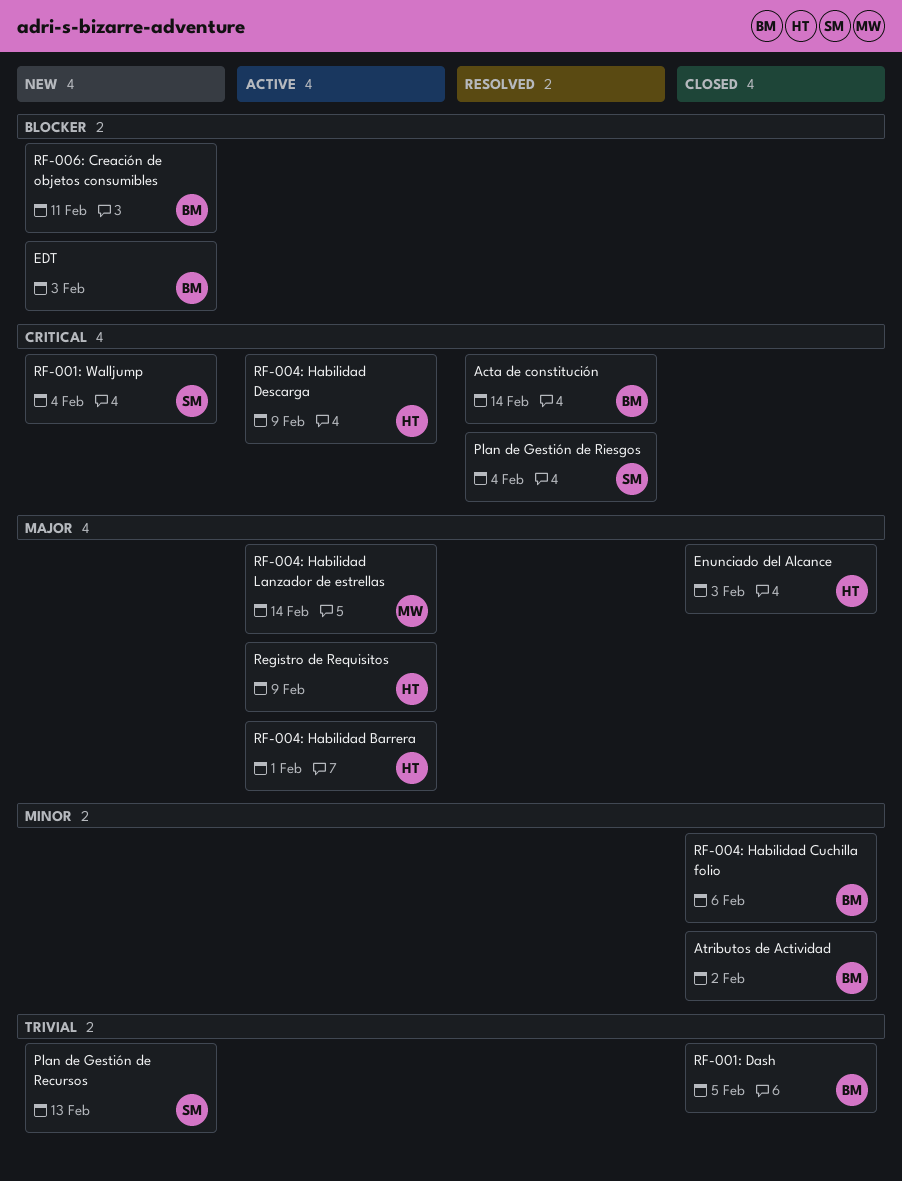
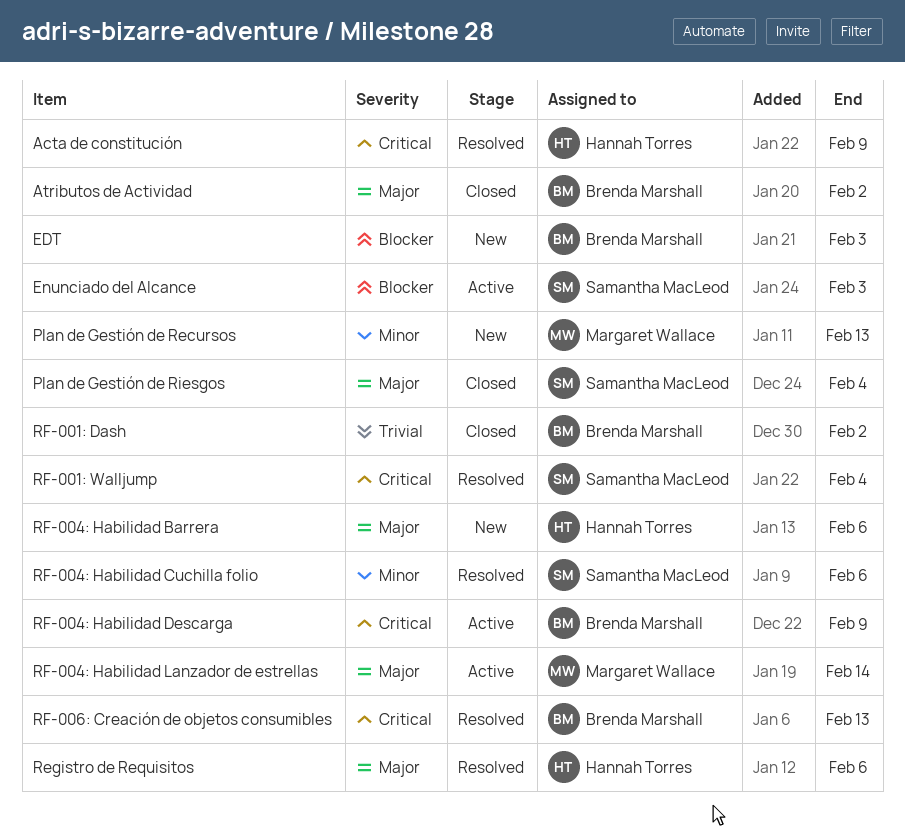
Acta de constitución, owner: Brenda Marshall -> Hannah Torres
Acta de constitución, due: Feb 14 -> Feb 9
Atributos de Actividad, priority: Minor -> Major
Enunciado del Alcance, status: Closed -> Active
Enunciado del Alcance, owner: Hannah Torres -> Samantha MacLeod
Enunciado del Alcance, priority: Major -> Blocker
Plan de Gestión de Recursos, owner: Samantha MacLeod -> Margaret Wallace
Plan de Gestión de Recursos, priority: Trivial -> Minor
Plan de Gestión de Riesgos, status: Resolved -> Closed
Plan de Gestión de Riesgos, priority: Critical -> Major
Registro de Requisitos, status: Active -> Resolved
Registro de Requisitos, due: Feb 9 -> Feb 6
RF-001: Dash, due: Feb 5 -> Feb 2
RF-001: Walljump, status: New -> Resolved
RF-004: Habilidad Barrera, status: Active -> New
RF-004: Habilidad Barrera, due: Feb 1 -> Feb 6
RF-004: Habilidad Cuchilla folio, status: Closed -> Resolved
RF-004: Habilidad Cuchilla folio, owner: Brenda Marshall -> Samantha MacLeod
RF-004: Habilidad Descarga, owner: Hannah Torres -> Brenda Marshall
RF-006: Creación de objetos consumibles, status: New -> Resolved
RF-006: Creación de objetos consumibles, priority: Blocker -> Critical
RF-006: Creación de objetos consumibles, due: Feb 11 -> Feb 13

